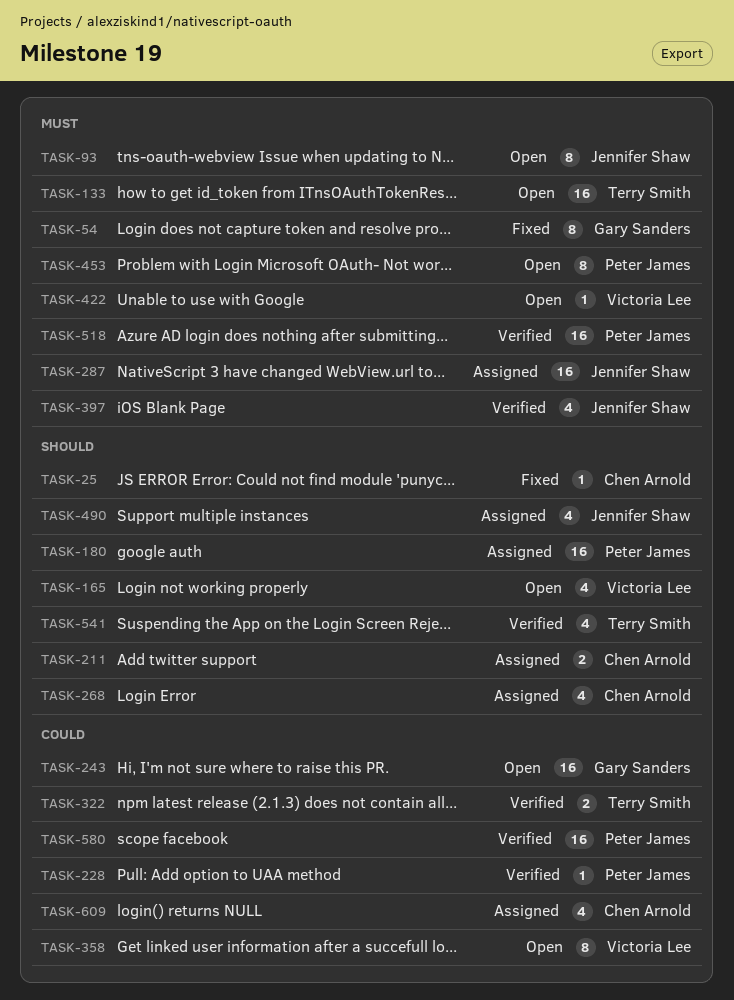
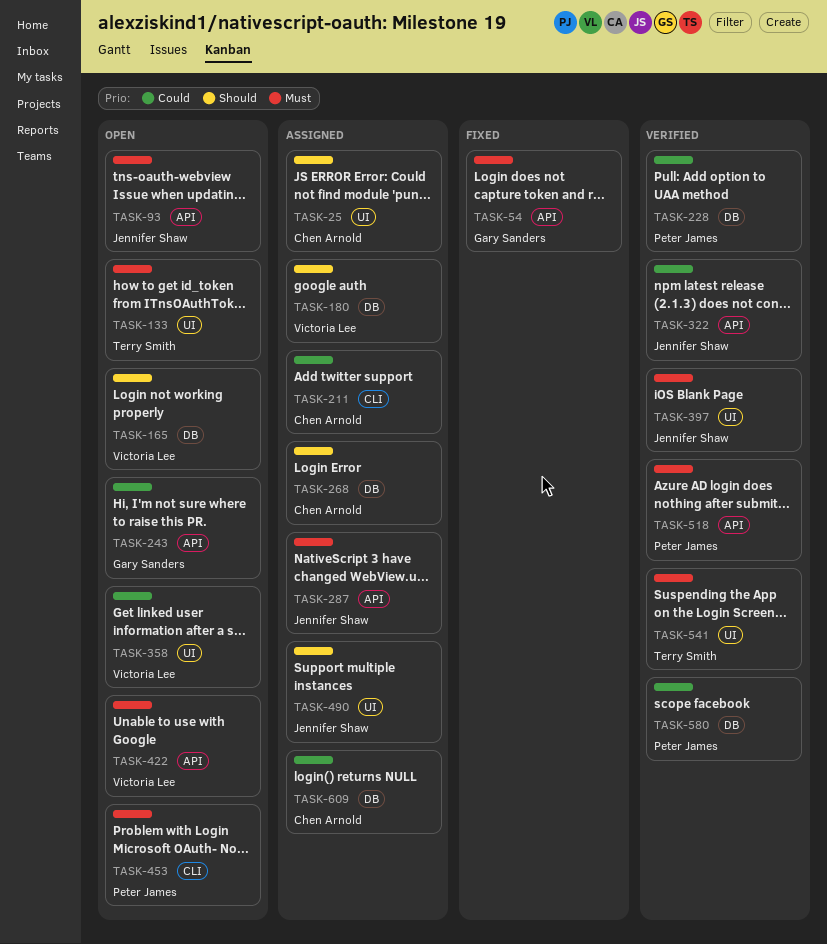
TASK-25, status: Fixed -> Assigned
TASK-180, owner: Peter James -> Victoria Lee
TASK-211, priority: Should -> Could
TASK-322, owner: Terry Smith -> Jennifer Shaw
TASK-541, priority: Should -> Must

